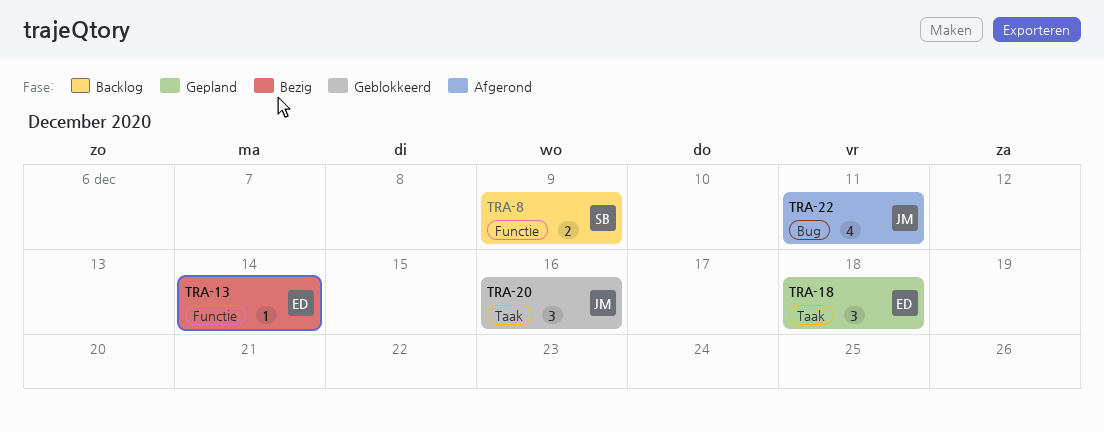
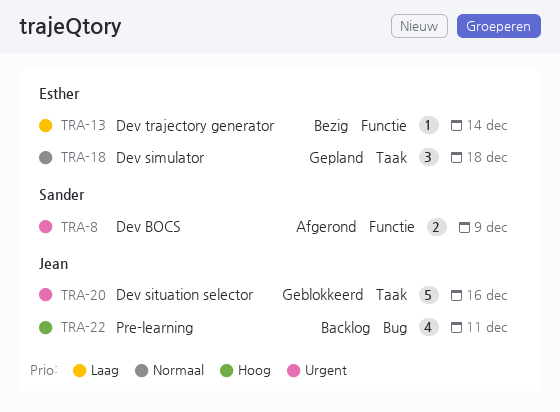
TRA-8, status: Backlog -> Afgerond
TRA-20, estimate: 3 -> 5
TRA-22, status: Afgerond -> Backlog

